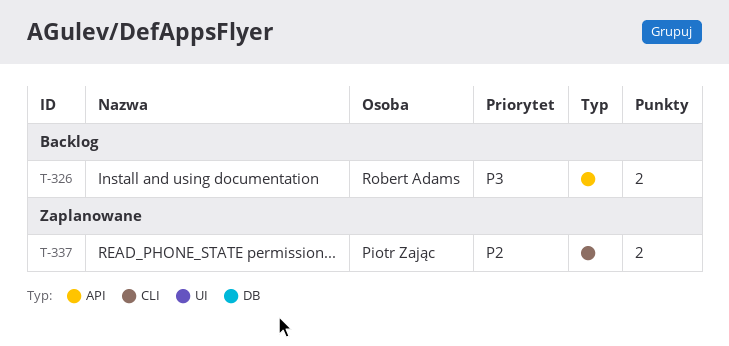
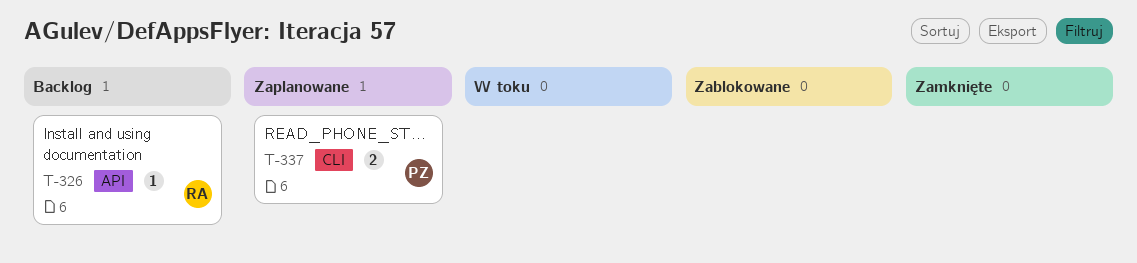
T-326, estimate: 2 -> 1

